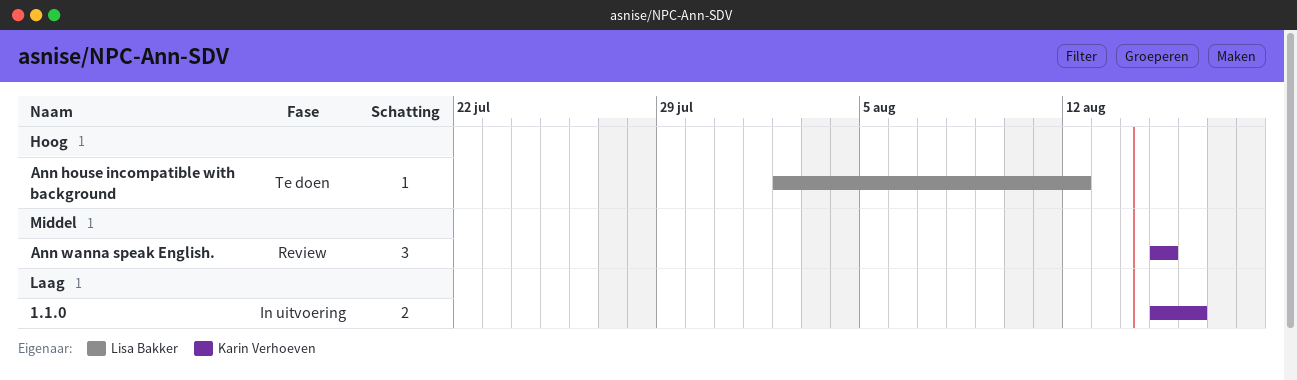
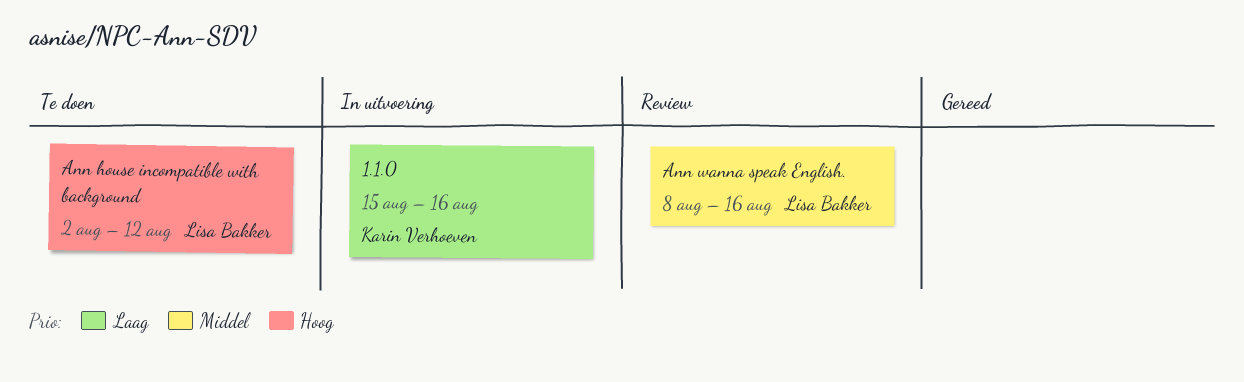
Ann wanna speak English., owner: Karin Verhoeven -> Lisa Bakker
Ann wanna speak English., start: Aug 15 -> Aug 8
Ann wanna speak English., due: Aug 15 -> Aug 16

